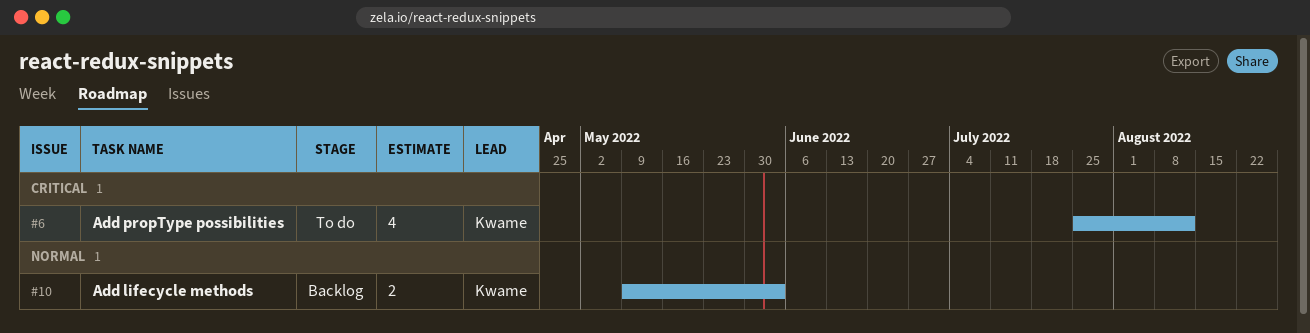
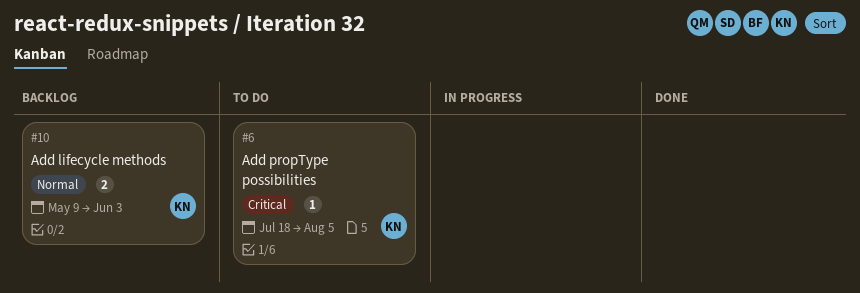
#6, estimate: 4 -> 1
#6, start: Jul 25 -> Jul 18
#6, due: Aug 12 -> Aug 5

